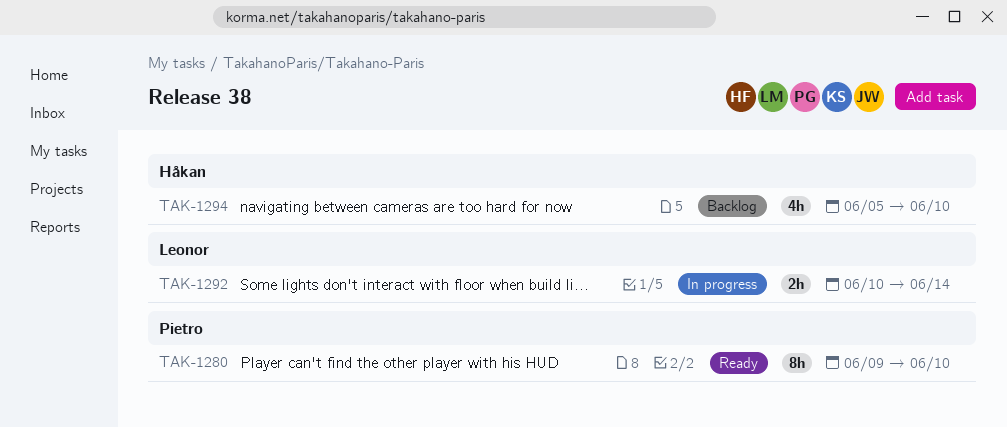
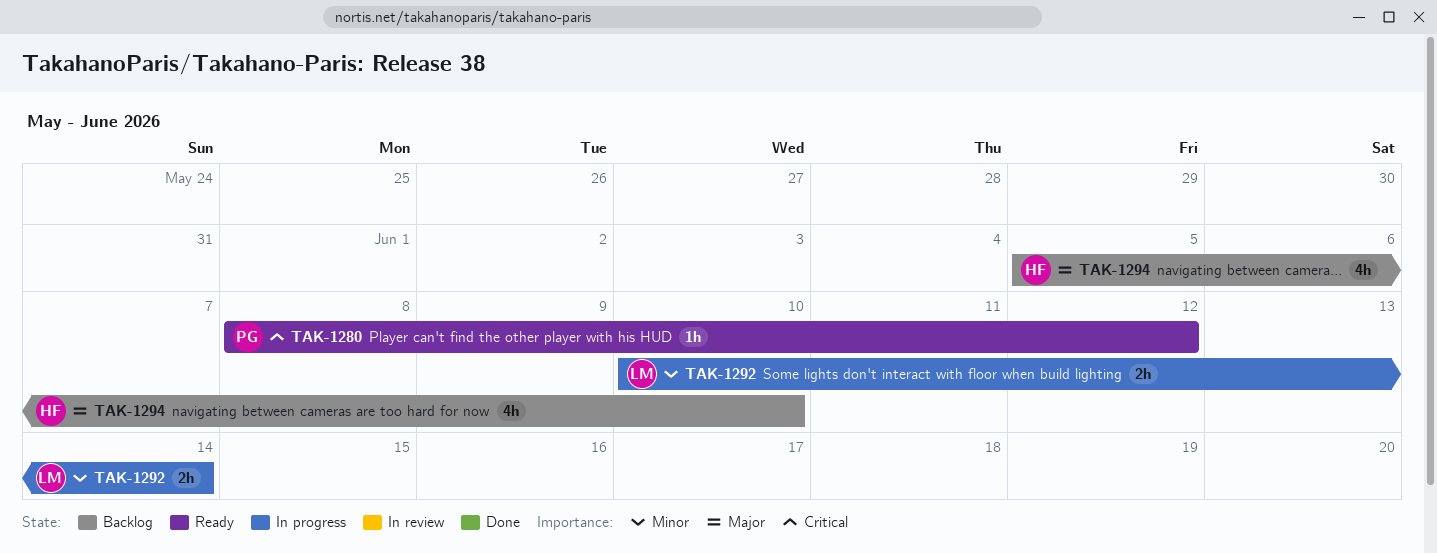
TAK-1280, estimate: 8h -> 1h
TAK-1280, start: Jun 9 -> Jun 8
TAK-1280, due: Jun 10 -> Jun 12

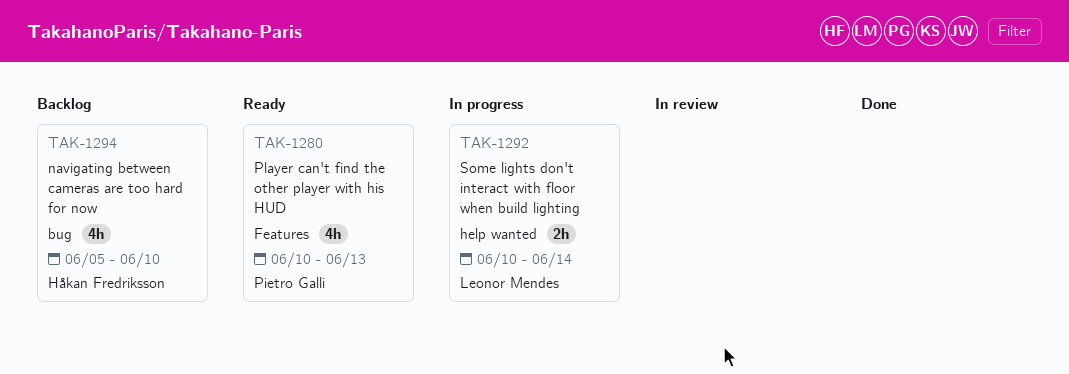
TAK-1280, estimate: 1h -> 4h
TAK-1280, start: Jun 8 -> Jun 10
TAK-1280, due: Jun 12 -> Jun 13

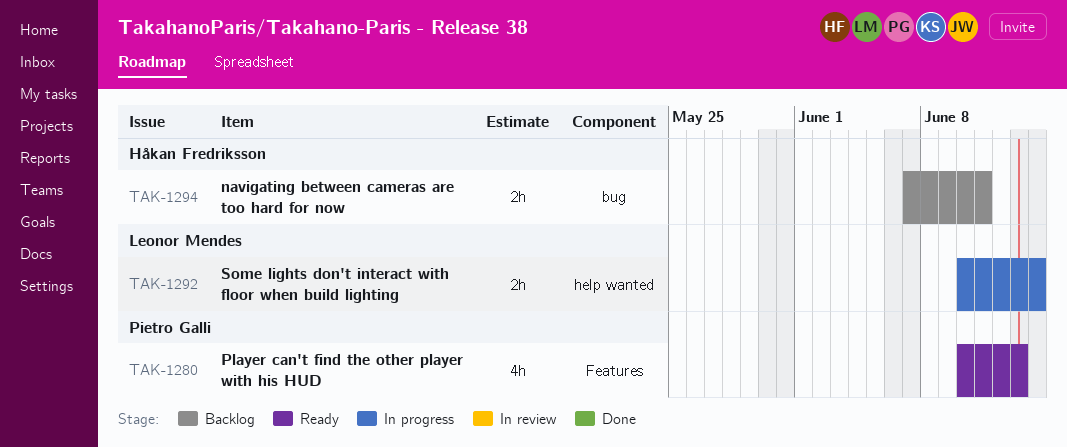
TAK-1294, estimate: 4h -> 2h
TAK-1294, start: Jun 5 -> Jun 7
TAK-1294, due: Jun 10 -> Jun 11

